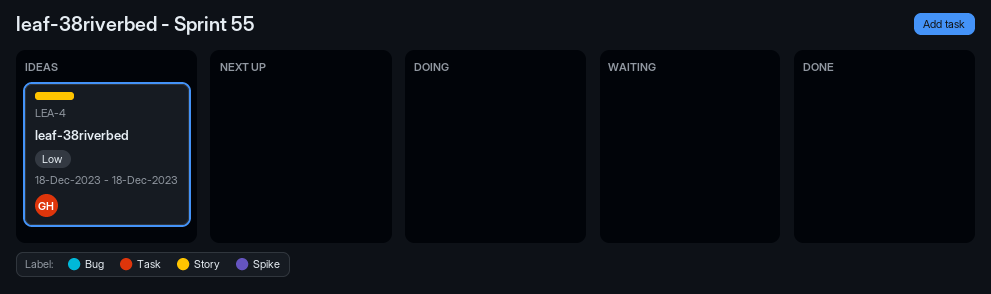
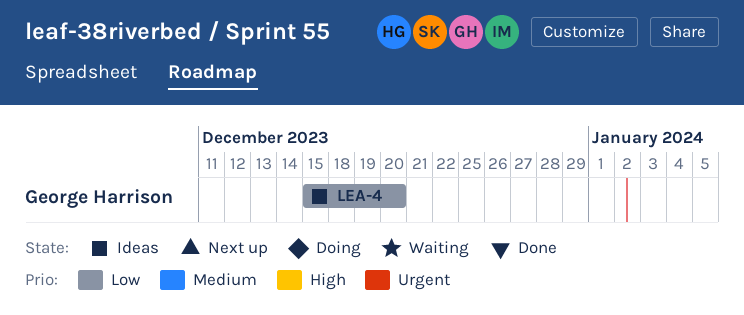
LEA-4, start: Dec 18 -> Dec 15
LEA-4, due: Dec 18 -> Dec 20

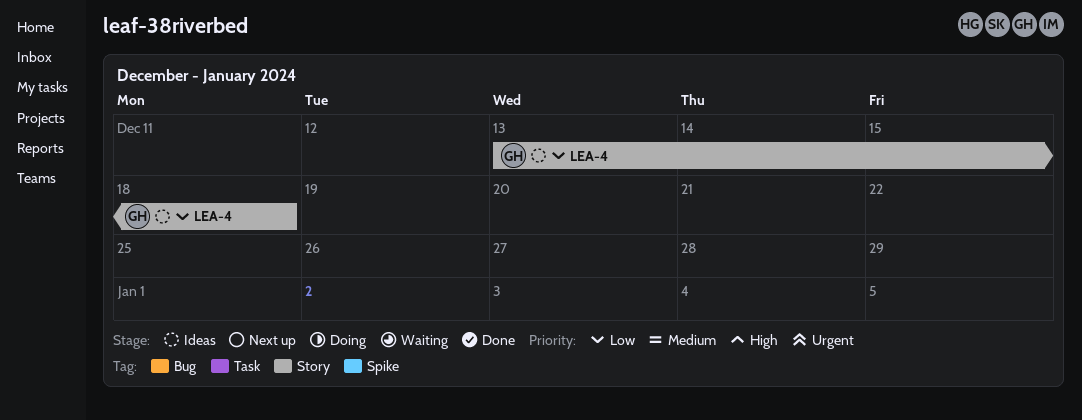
LEA-4, start: Dec 15 -> Dec 13
LEA-4, due: Dec 20 -> Dec 18

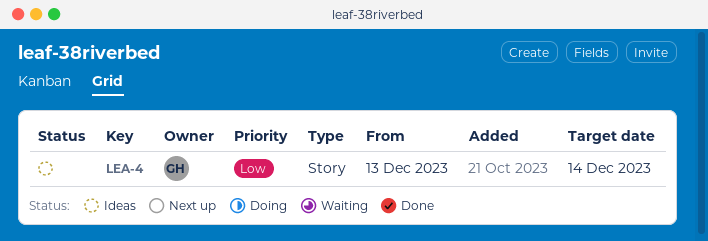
LEA-4, due: Dec 18 -> Dec 14

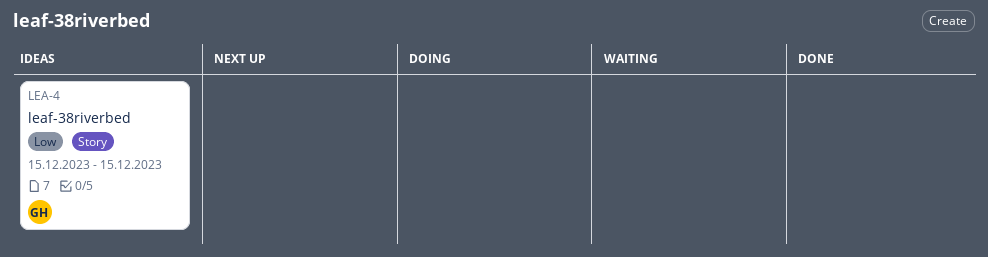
LEA-4, start: Dec 13 -> Dec 15
LEA-4, due: Dec 14 -> Dec 15

